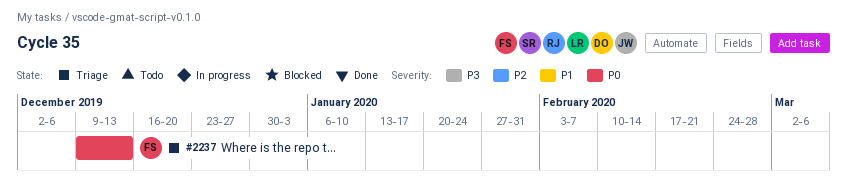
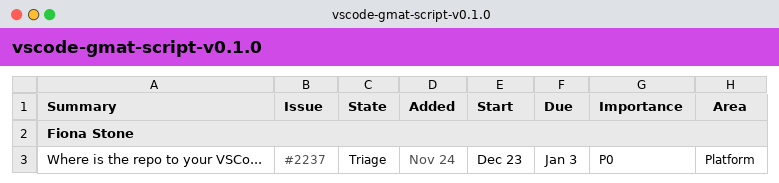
#2237, start: Dec 9 -> Dec 23
#2237, due: Dec 13 -> Jan 3

